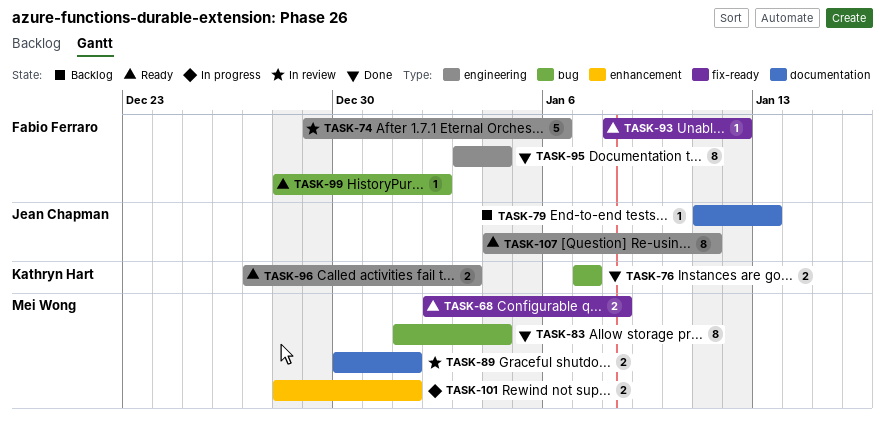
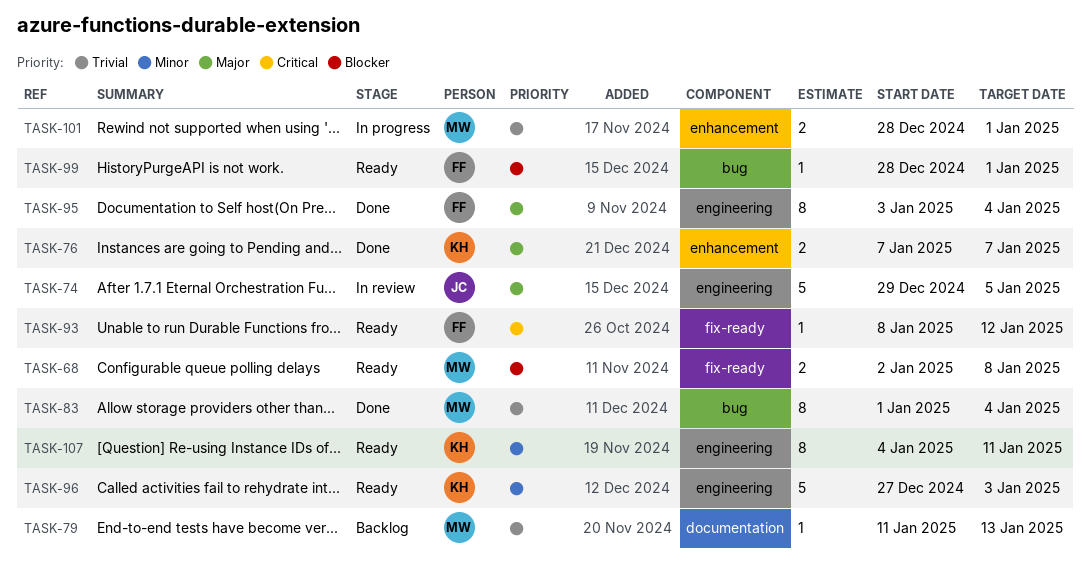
TASK-74, owner: Fabio Ferraro -> Jean Chapman
TASK-74, due: Jan 6 -> Jan 5
TASK-76, label: bug -> enhancement
TASK-79, owner: Jean Chapman -> Mei Wong
TASK-89: present -> none
TASK-96, estimate: 2 -> 5
TASK-99, due: Jan 2 -> Jan 1
TASK-107, owner: Jean Chapman -> Kathryn Hart

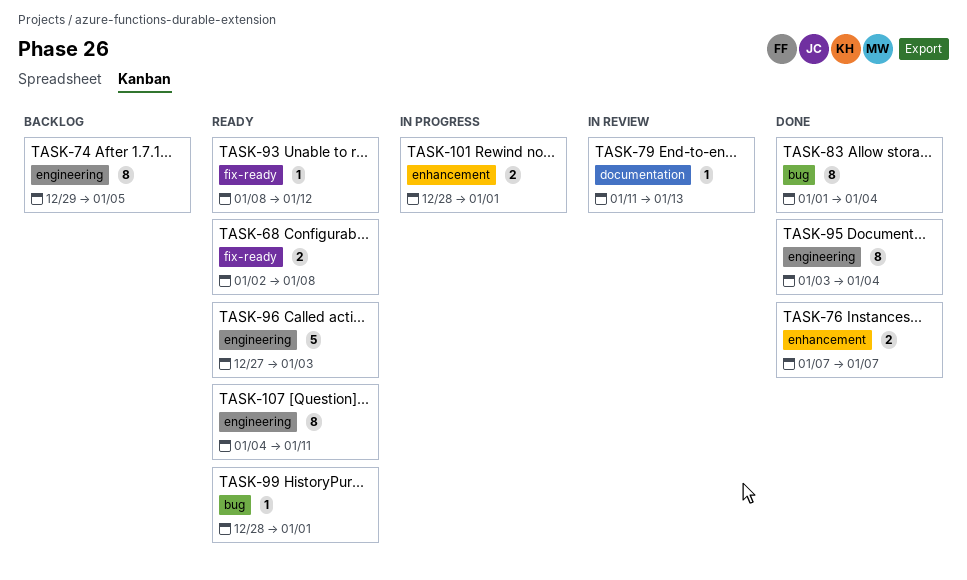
TASK-74, status: In review -> Backlog
TASK-74, estimate: 5 -> 8
TASK-79, status: Backlog -> In review

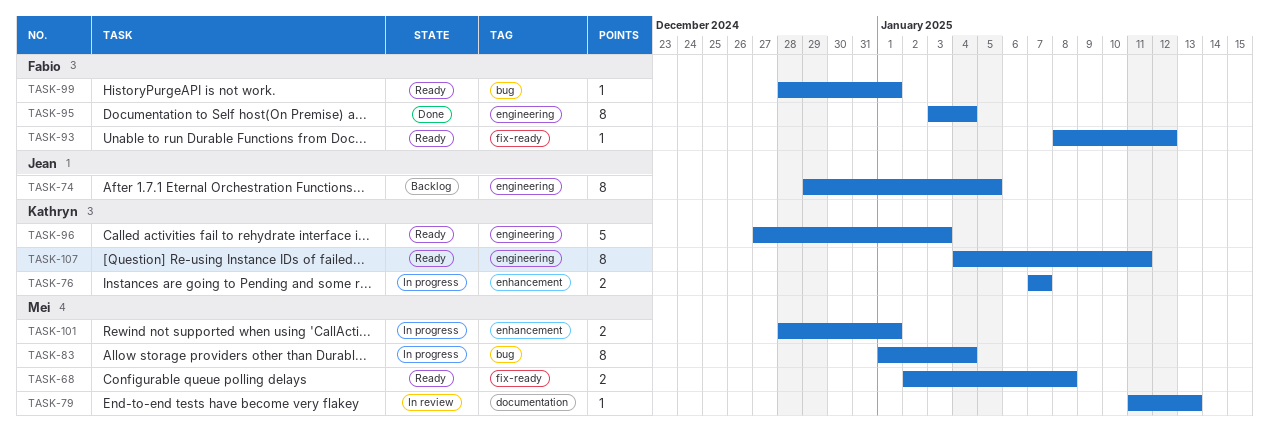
TASK-76, status: Done -> In progress
TASK-83, status: Done -> In progress

